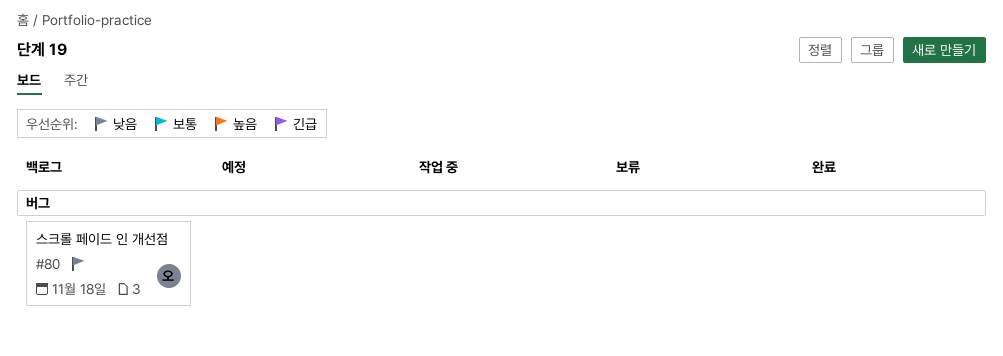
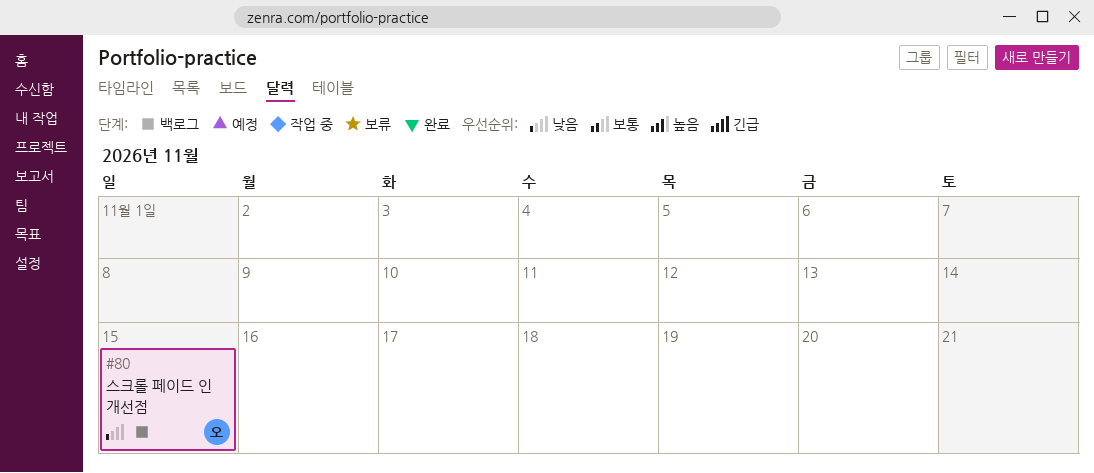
#80, due: Nov 18 -> Nov 15

